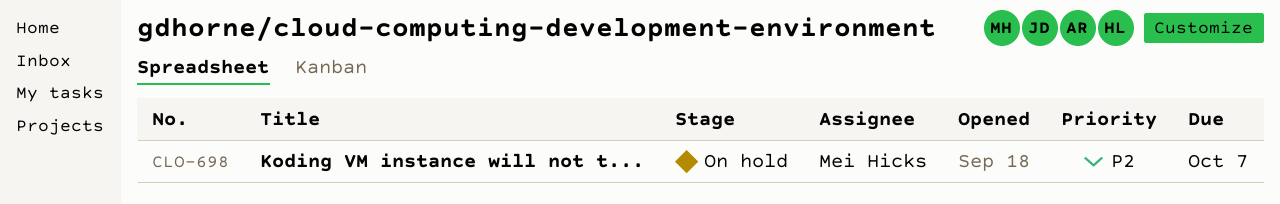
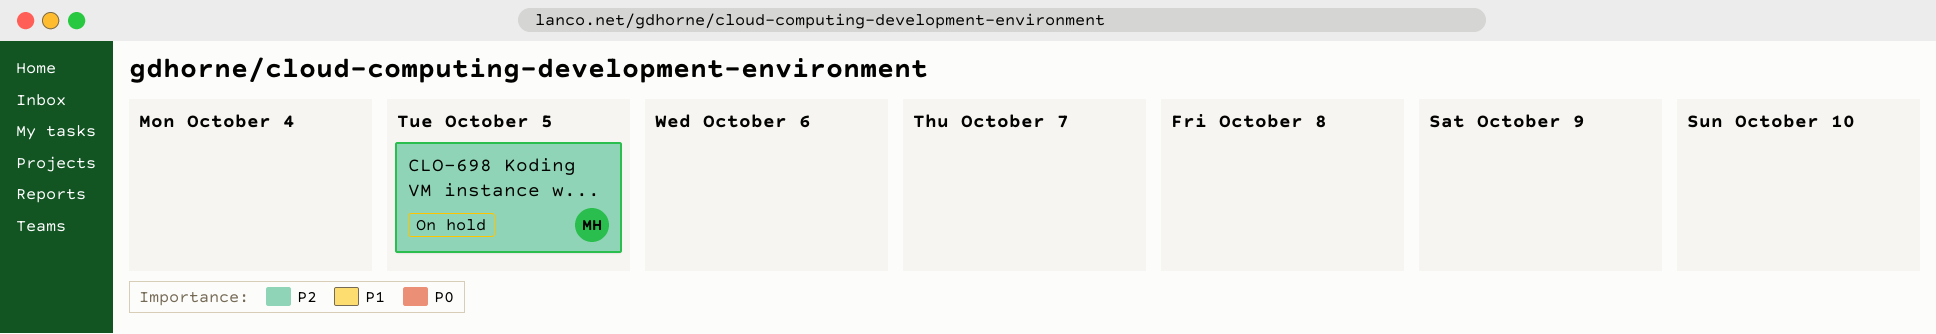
CLO-698, due: Oct 7 -> Oct 5

